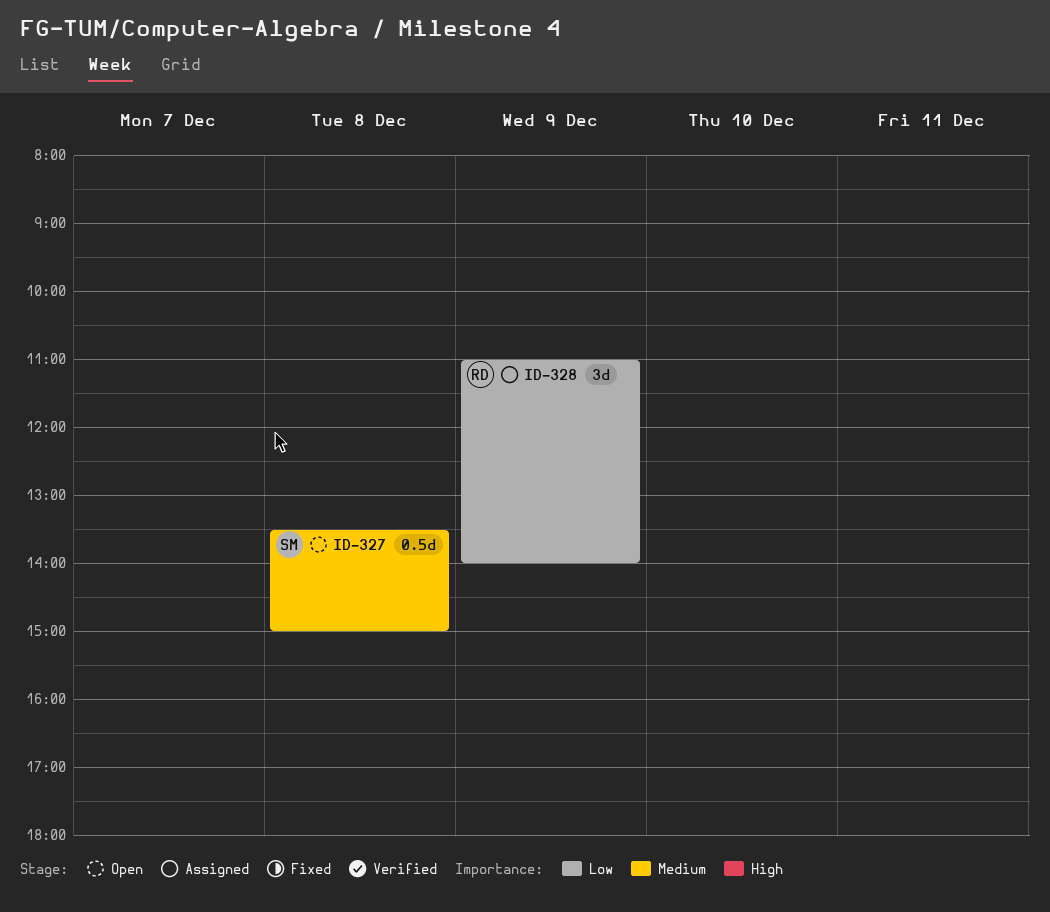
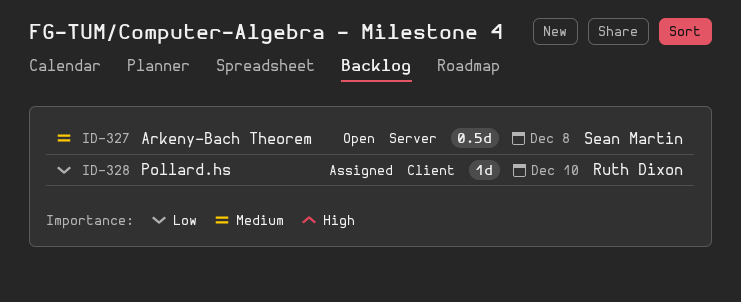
ID-328, estimate: 3d -> 1d
ID-328, day: Dec 9 -> Dec 10

